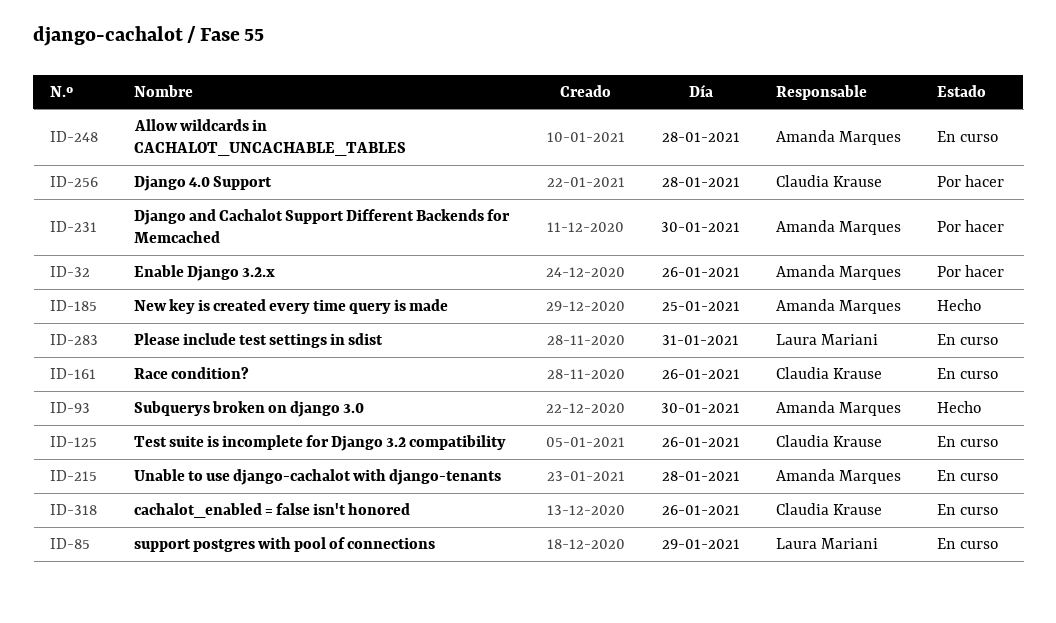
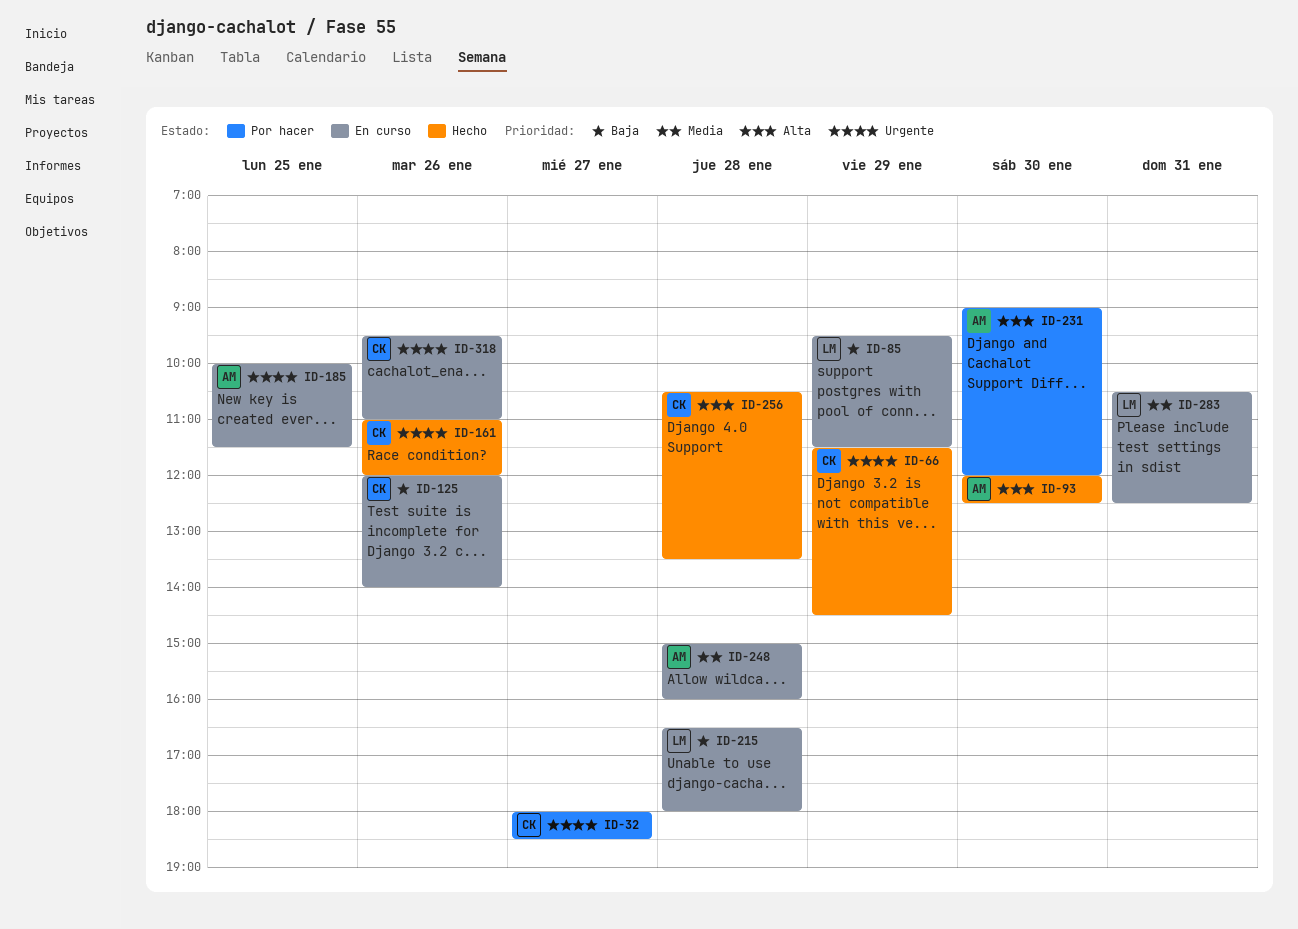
ID-32, owner: Amanda Marques -> Claudia Krause
ID-32, day: Jan 26 -> Jan 27
ID-66: none -> present
ID-161, status: En curso -> Hecho
ID-185, status: Hecho -> En curso
ID-215, owner: Amanda Marques -> Laura Mariani
ID-256, status: Por hacer -> Hecho

